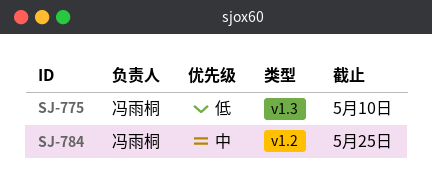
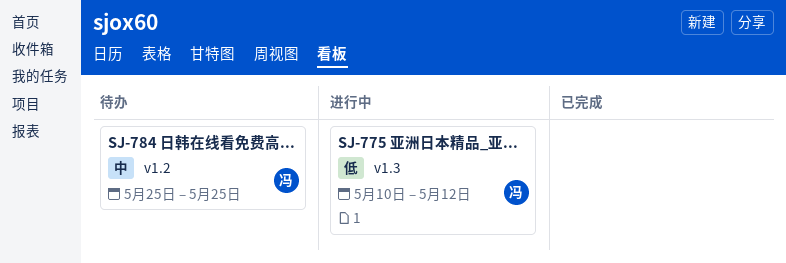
SJ-775, due: May 10 -> May 12

